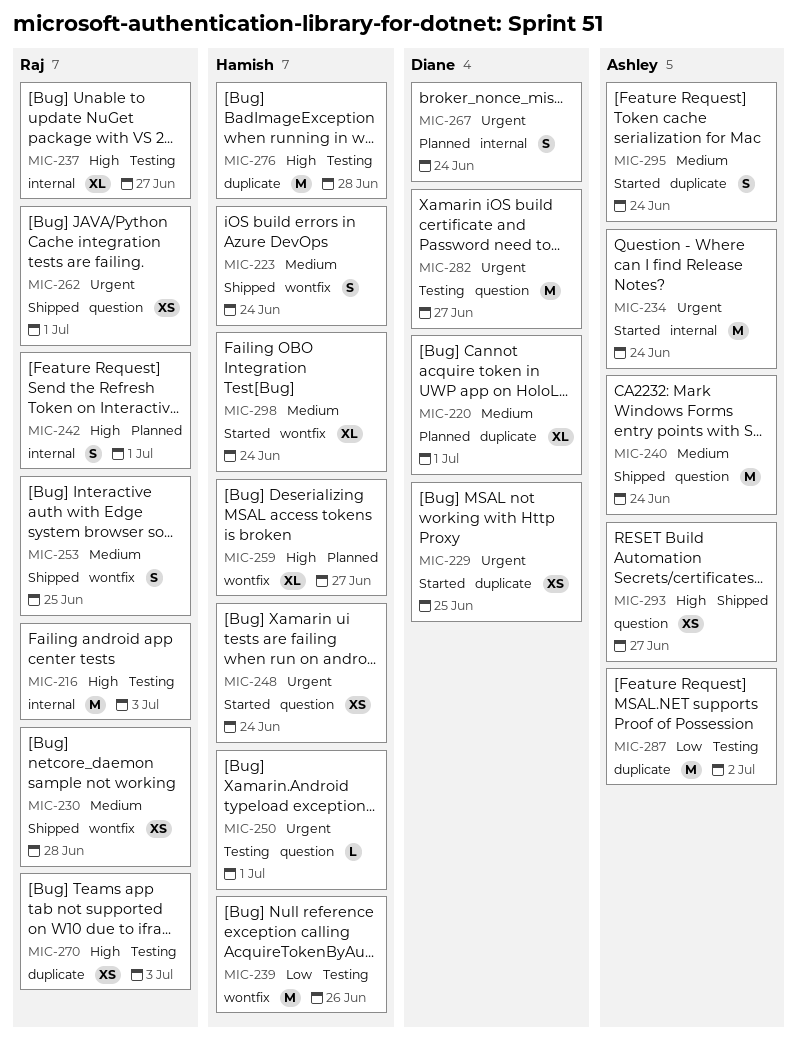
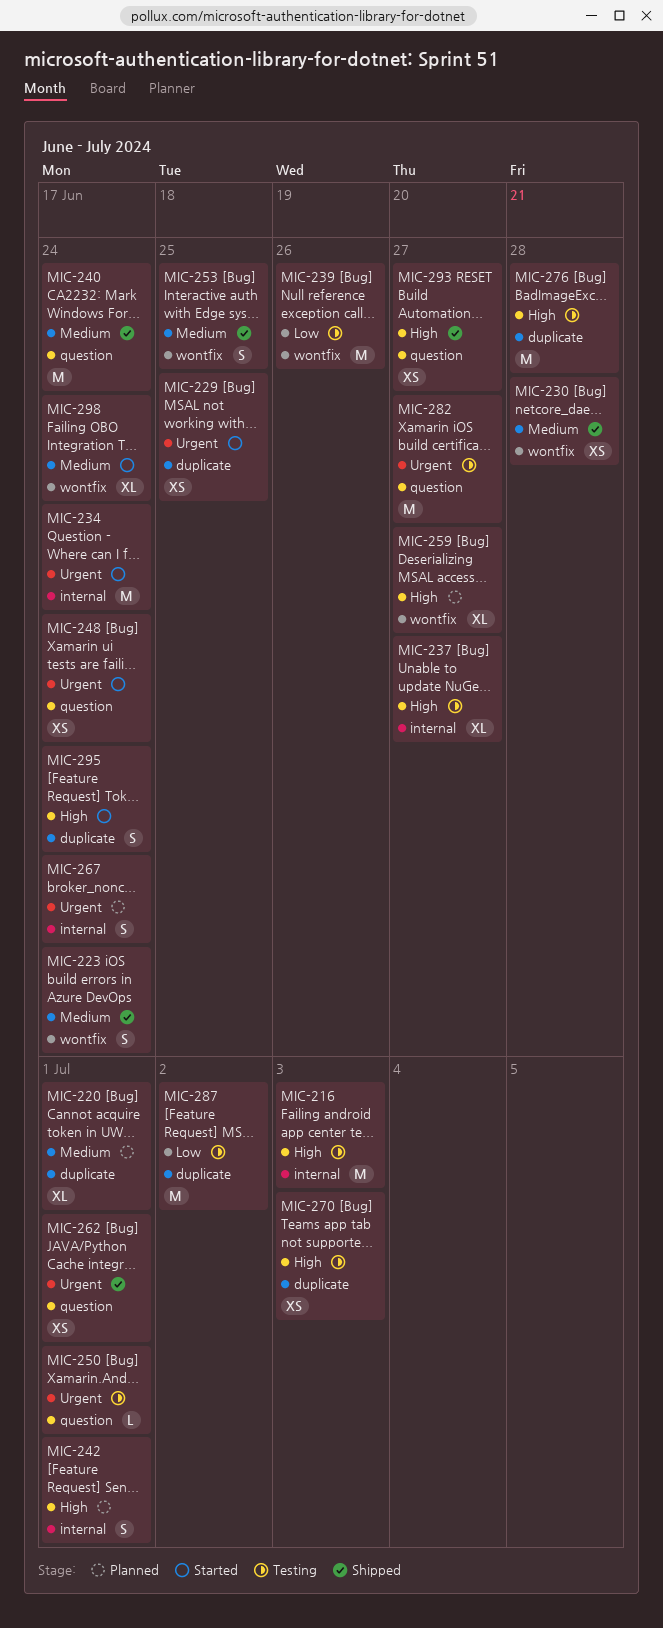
MIC-295, priority: Medium -> High

